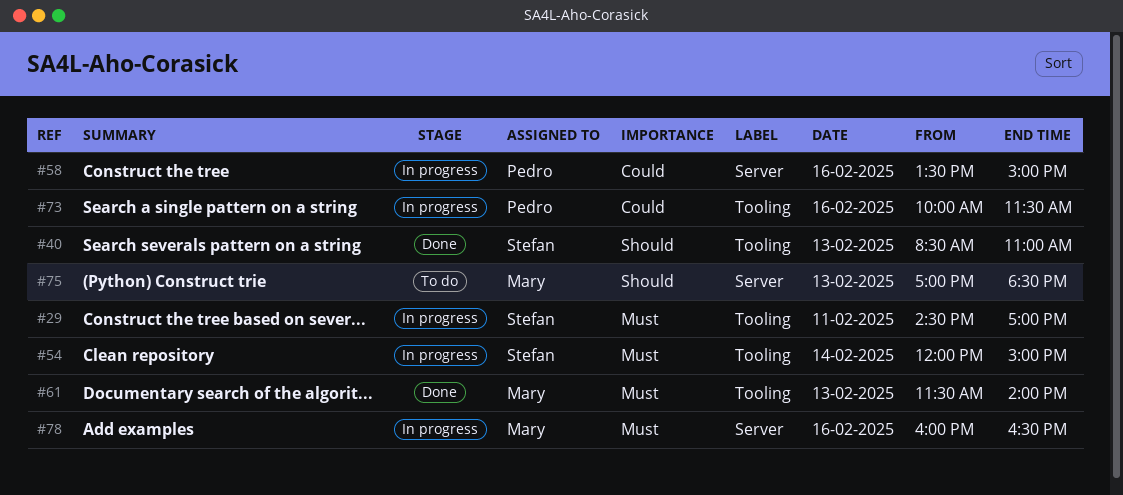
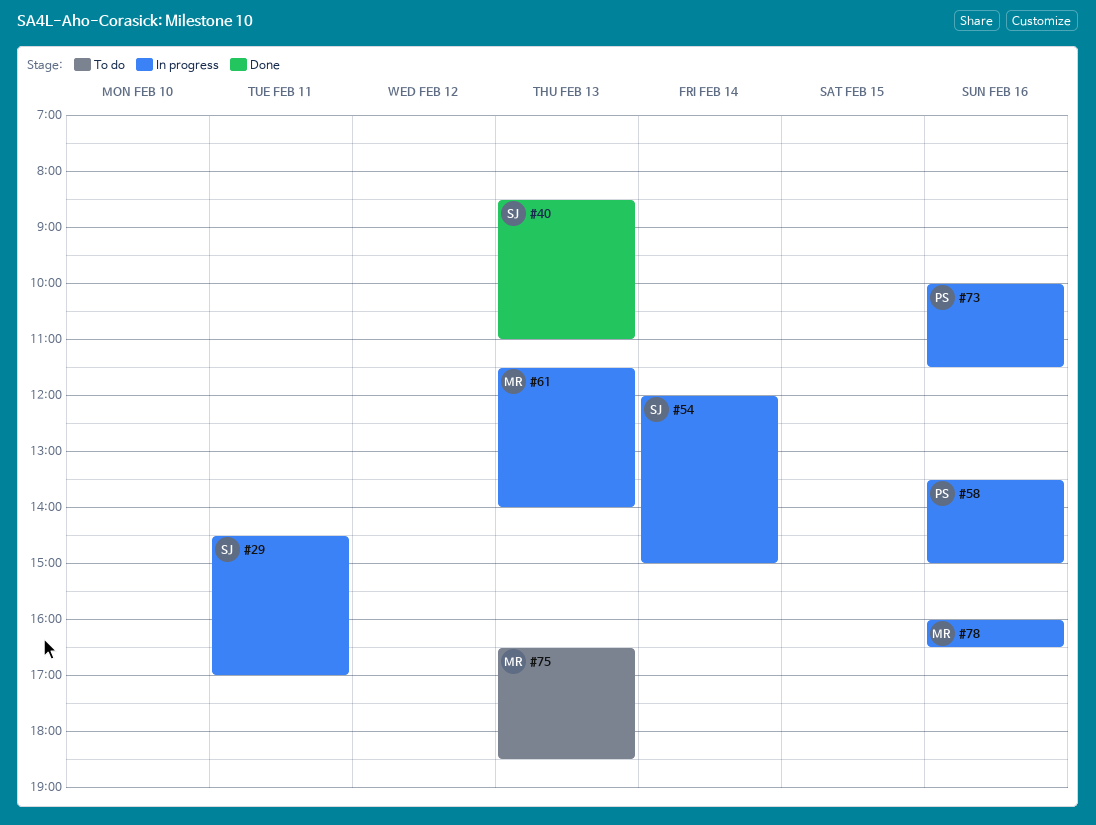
#61, status: Done -> In progress
#75, begins: 17:00 -> 16:30

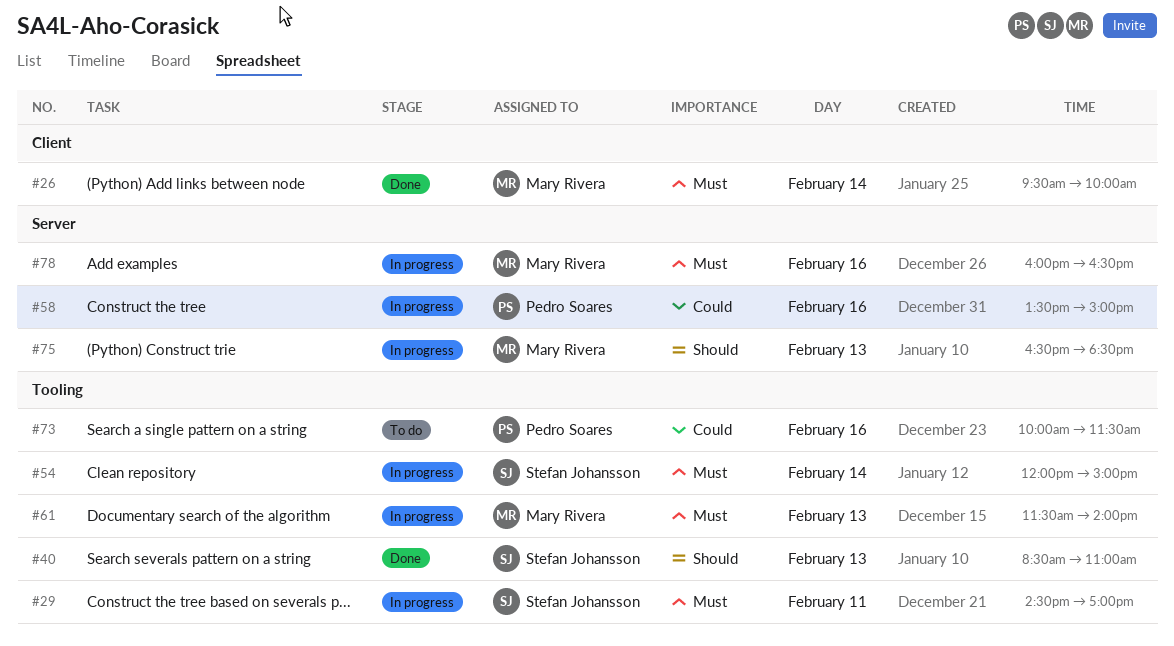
#26: none -> present
#73, status: In progress -> To do
#75, status: To do -> In progress

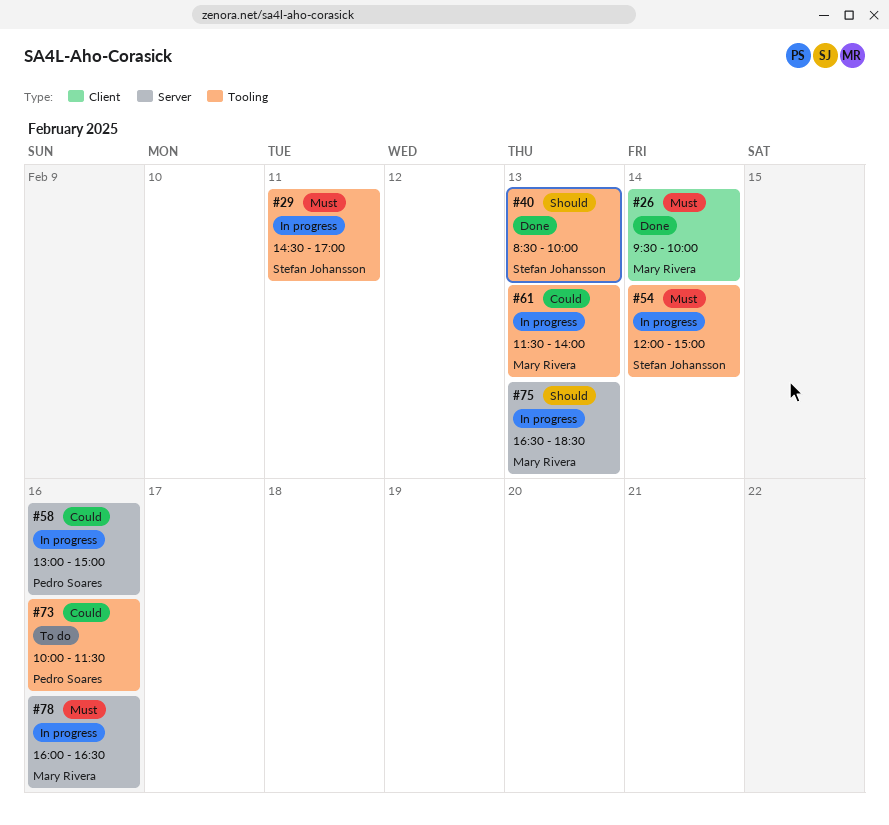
#40, ends: 11:00 -> 10:00
#58, begins: 13:30 -> 13:00
#61, priority: Must -> Could

